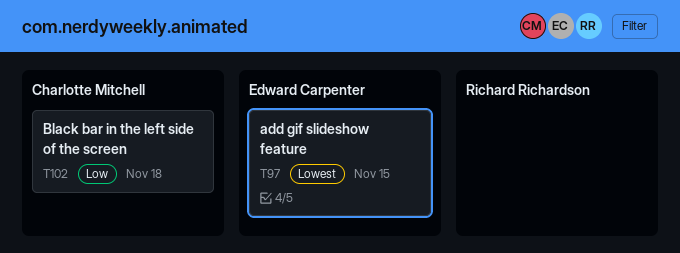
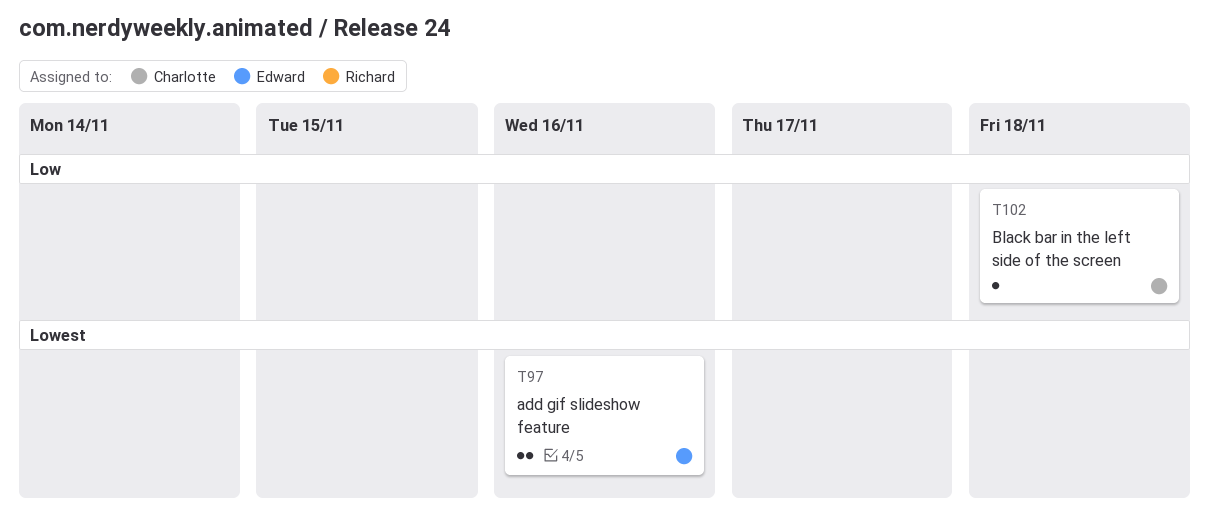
T97, due: Nov 15 -> Nov 16

